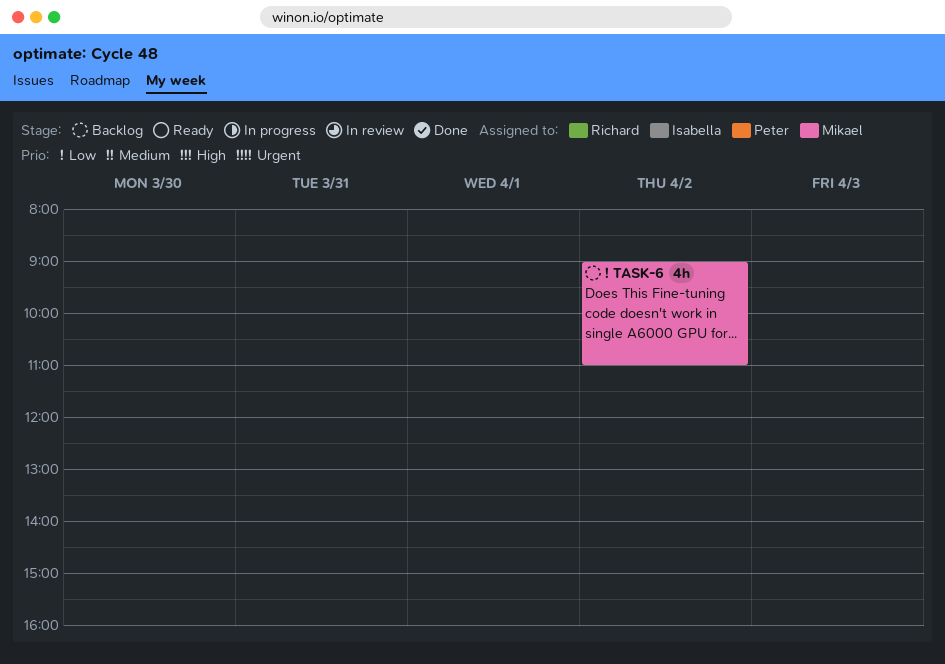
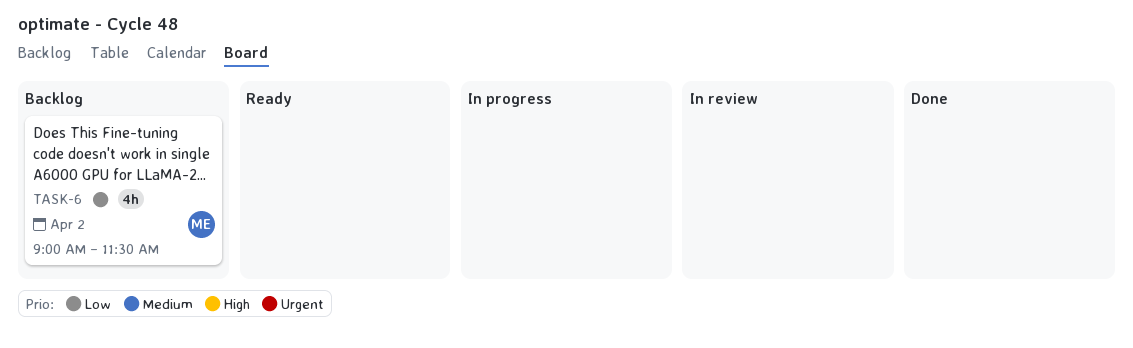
TASK-6, ends: 11:00 -> 11:30

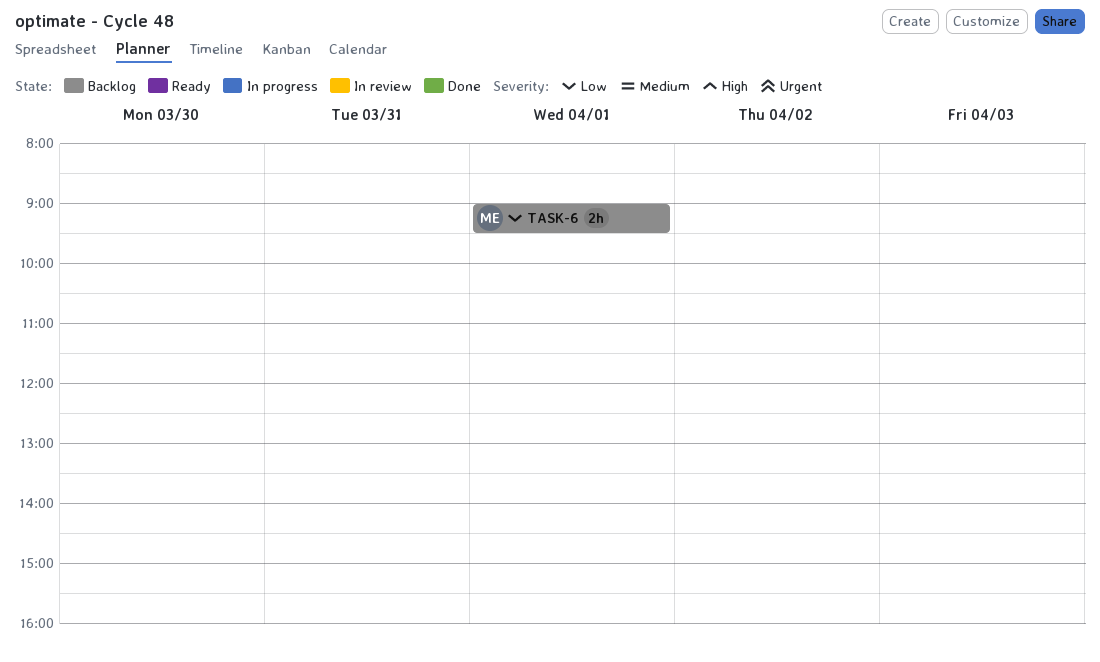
TASK-6, estimate: 4h -> 2h
TASK-6, day: Apr 2 -> Apr 1
TASK-6, ends: 11:30 -> 09:30

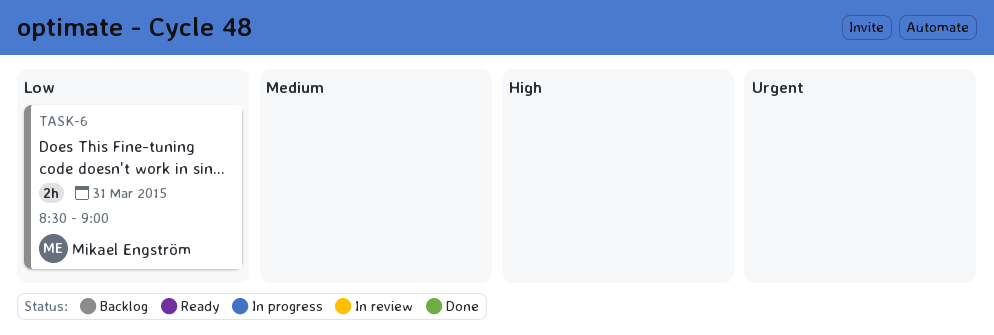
TASK-6, day: Apr 1 -> Mar 31
TASK-6, begins: 09:00 -> 08:30
TASK-6, ends: 09:30 -> 09:00

